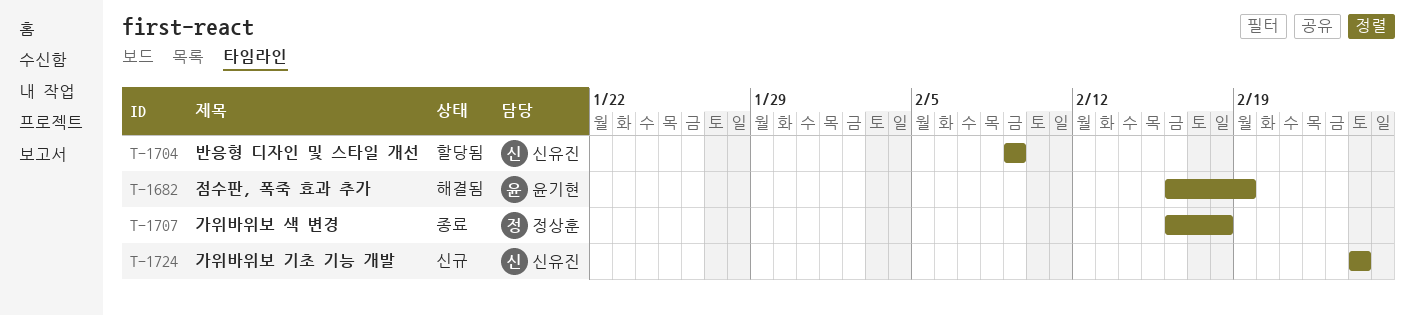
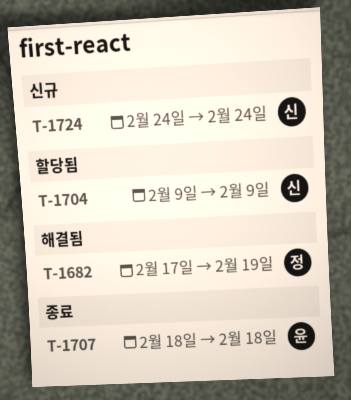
T-1682, owner: 윤기현 -> 정상훈
T-1682, start: Feb 16 -> Feb 17
T-1707, owner: 정상훈 -> 윤기현
T-1707, start: Feb 16 -> Feb 18

